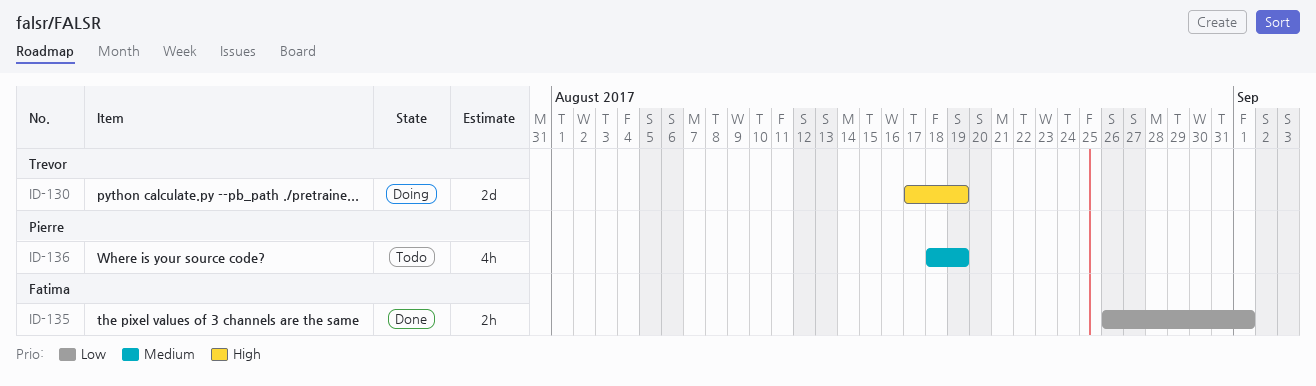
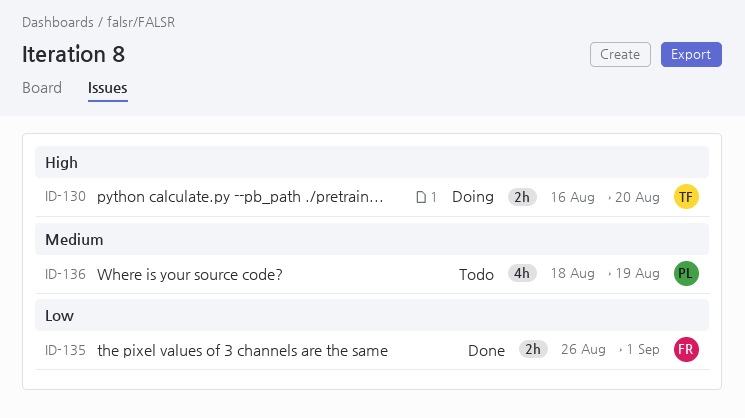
ID-130, estimate: 2d -> 2h
ID-130, start: Aug 17 -> Aug 16
ID-130, due: Aug 19 -> Aug 20

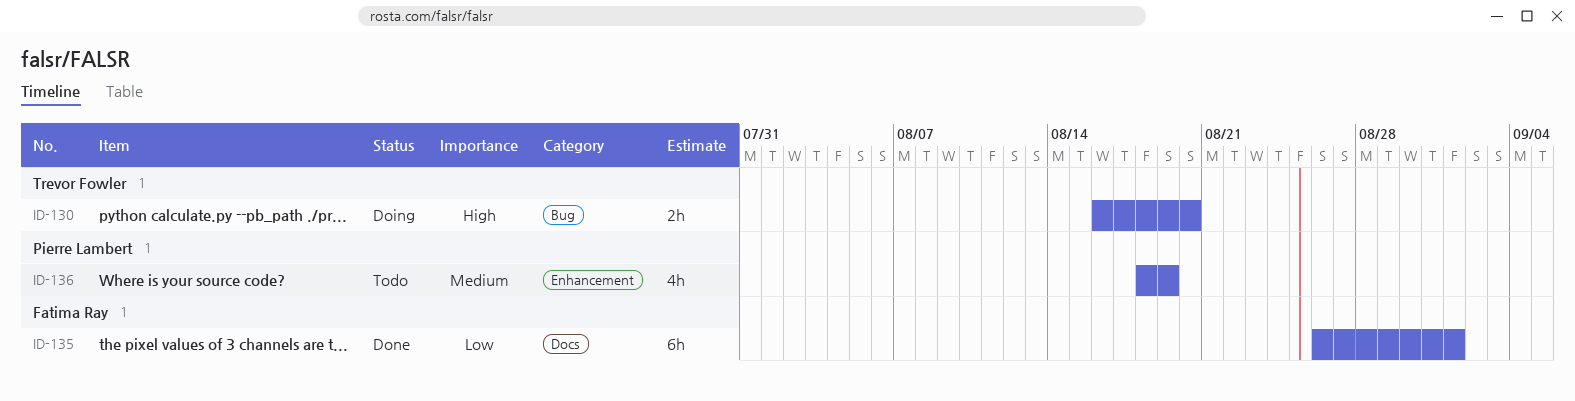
ID-135, estimate: 2h -> 6h

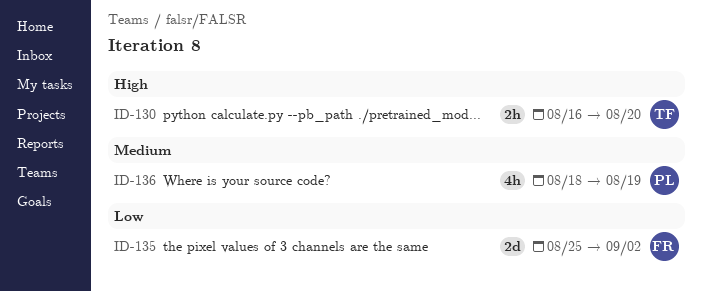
ID-135, estimate: 6h -> 2d
ID-135, start: Aug 26 -> Aug 25
ID-135, due: Sep 1 -> Sep 2

